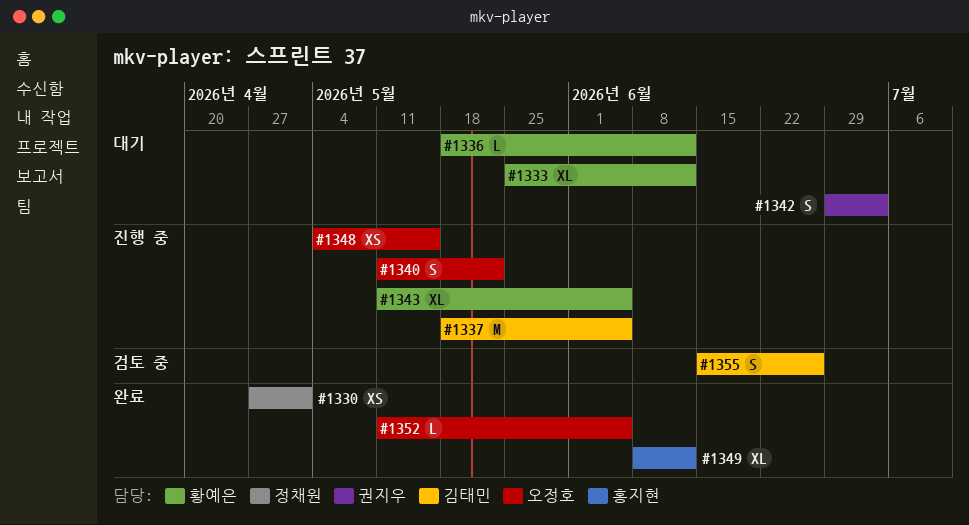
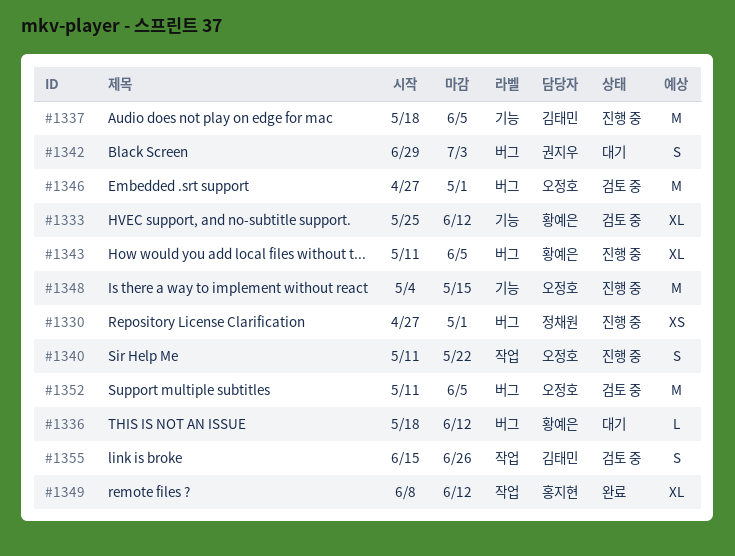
#1330, status: 완료 -> 진행 중
#1333, status: 대기 -> 검토 중
#1346: none -> present
#1348, estimate: XS -> M
#1352, status: 완료 -> 검토 중
#1352, estimate: L -> M

